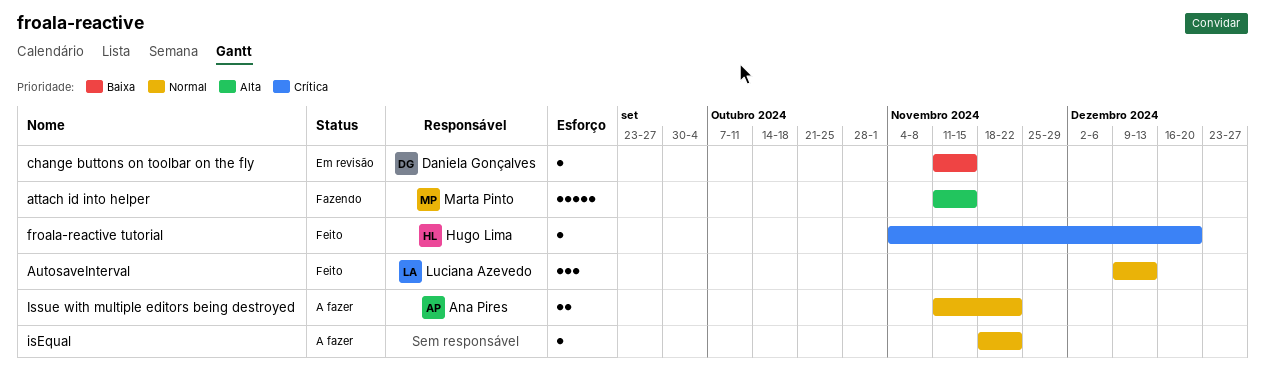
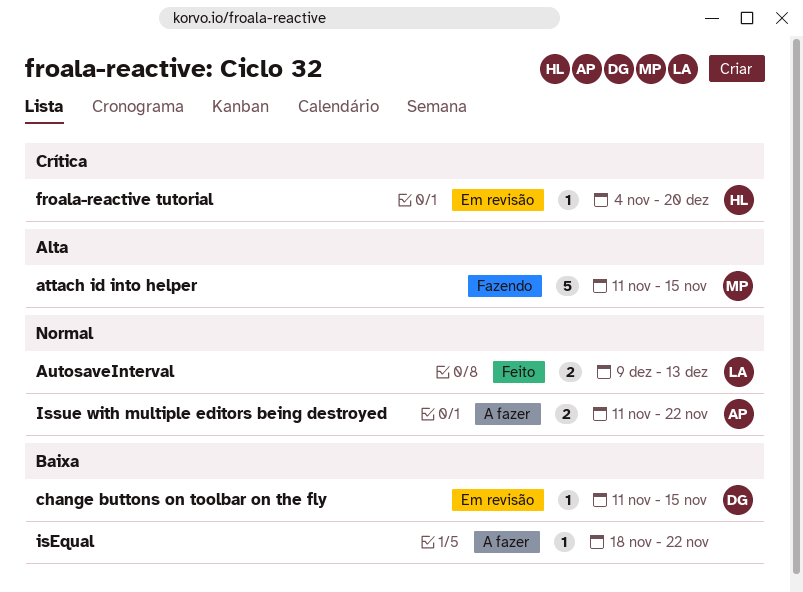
AutosaveInterval, estimate: 3 -> 2
froala-reactive tutorial, status: Feito -> Em revisão
isEqual, priority: Normal -> Baixa

